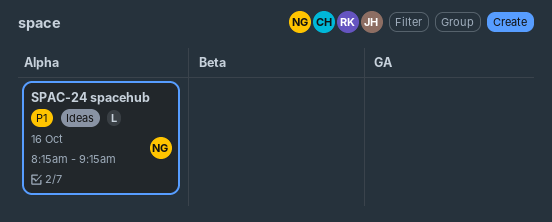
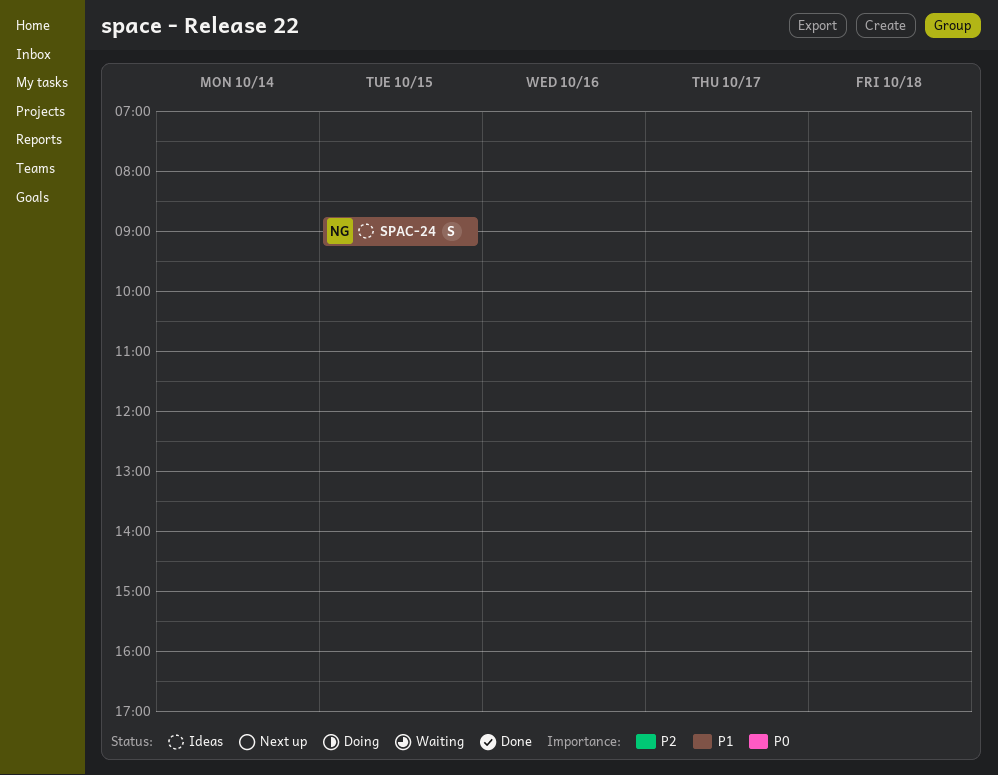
SPAC-24, estimate: L -> S
SPAC-24, day: Oct 16 -> Oct 15
SPAC-24, begins: 08:15 -> 08:45

